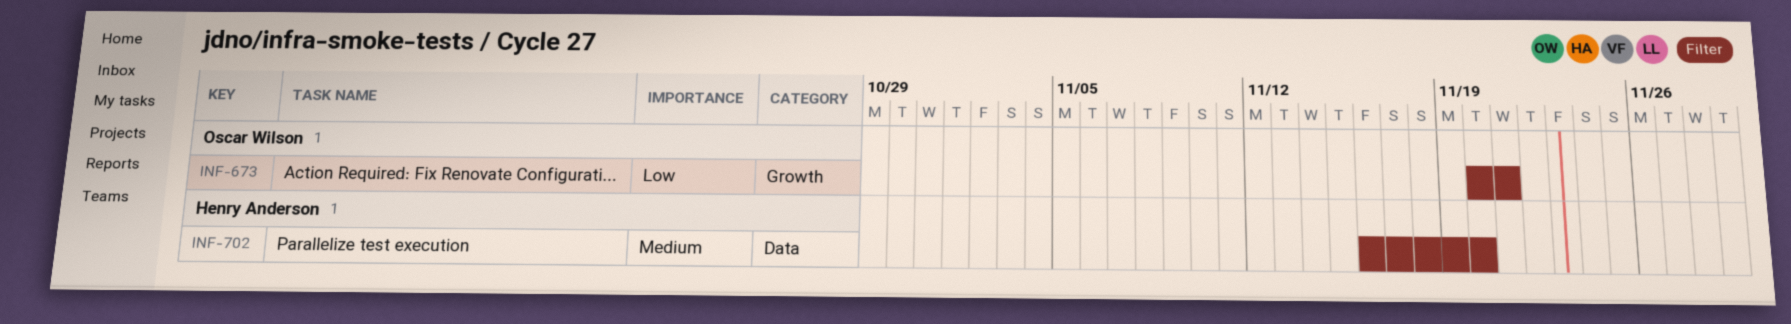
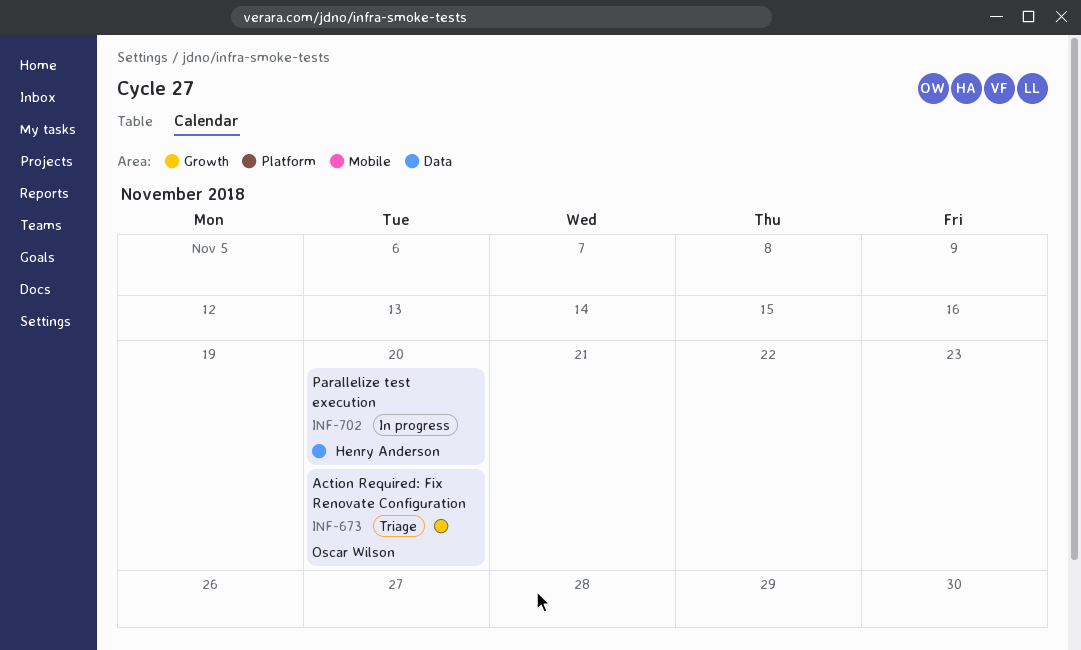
INF-673, due: Nov 21 -> Nov 20

